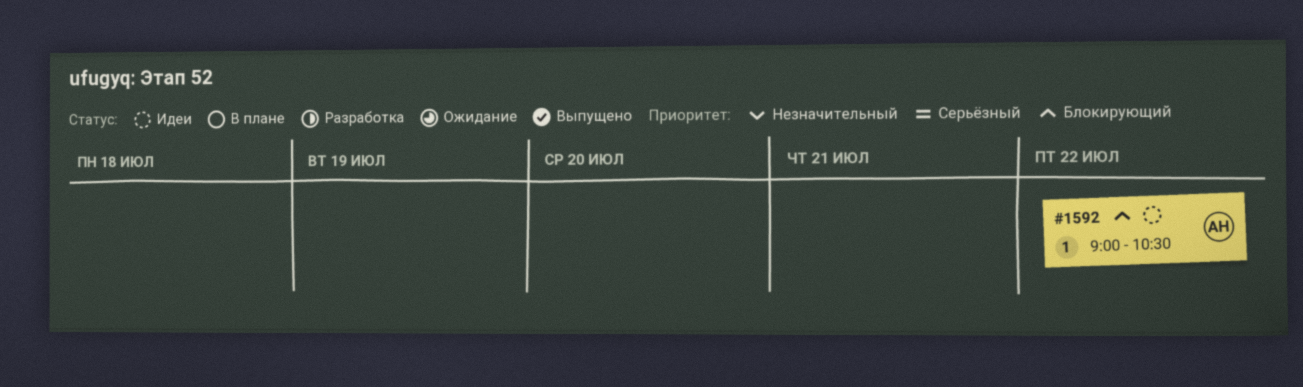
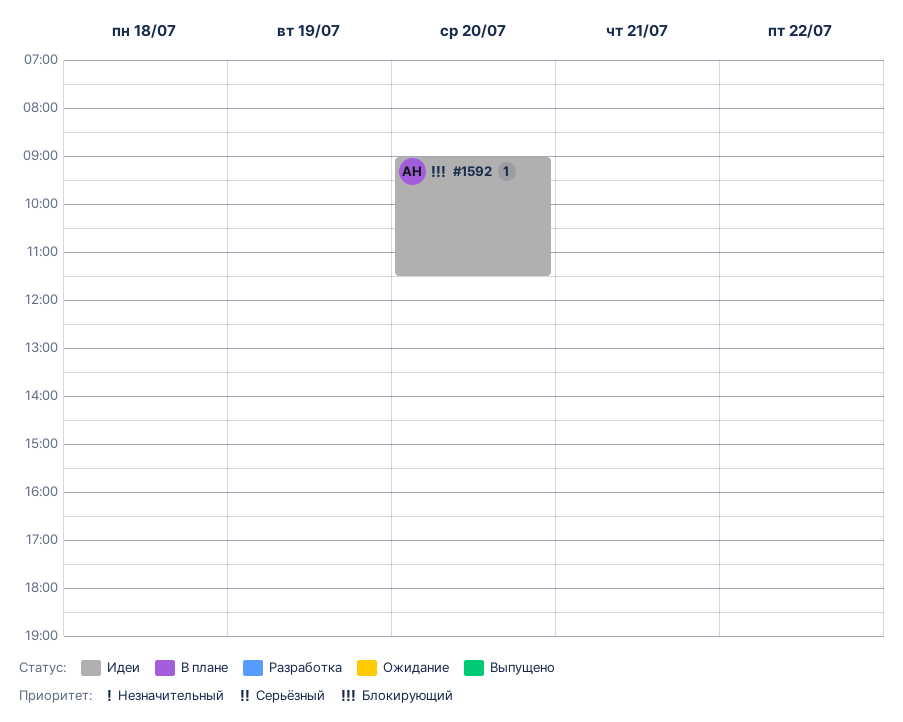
#1592, day: Jul 22 -> Jul 20
#1592, ends: 10:30 -> 11:30

